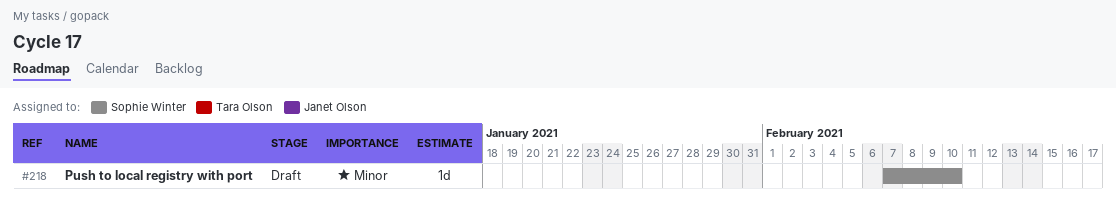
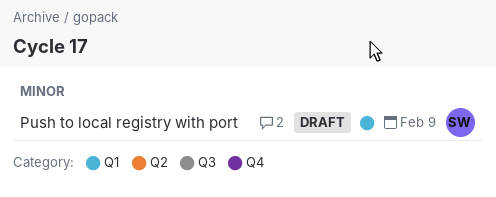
Push to local registry with port, due: Feb 10 -> Feb 9

